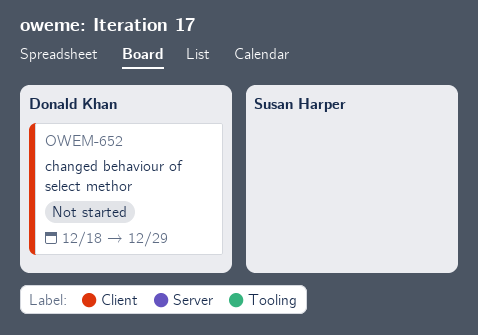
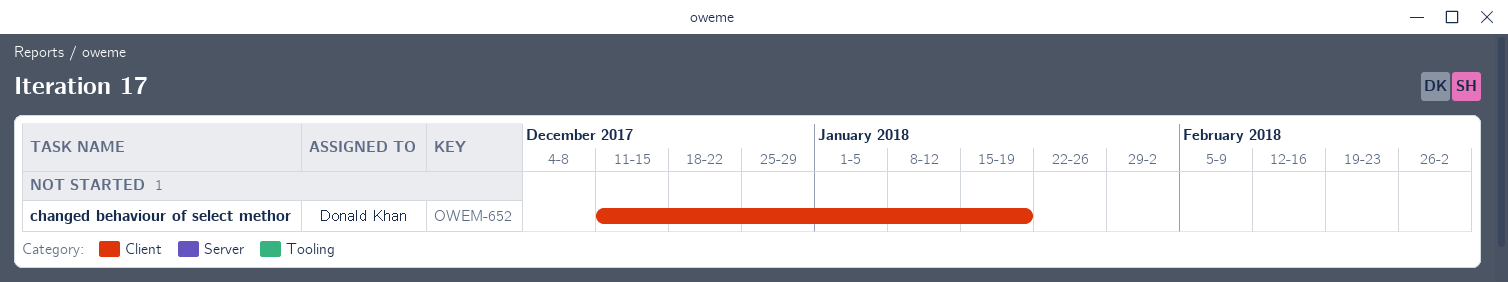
OWEM-652, start: Dec 18 -> Dec 11
OWEM-652, due: Dec 29 -> Jan 19

